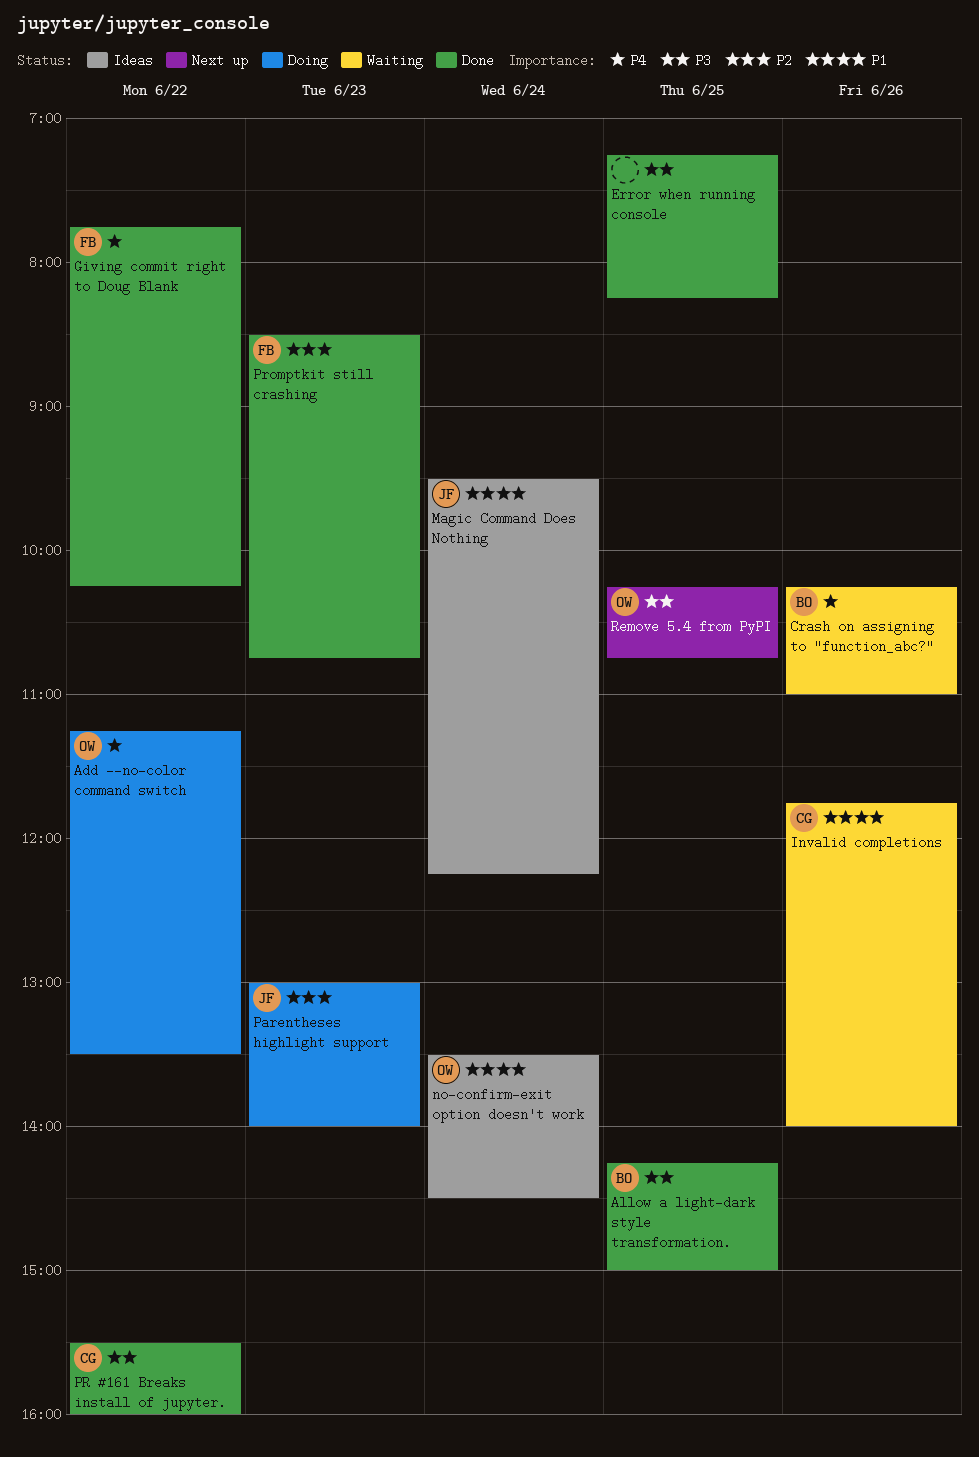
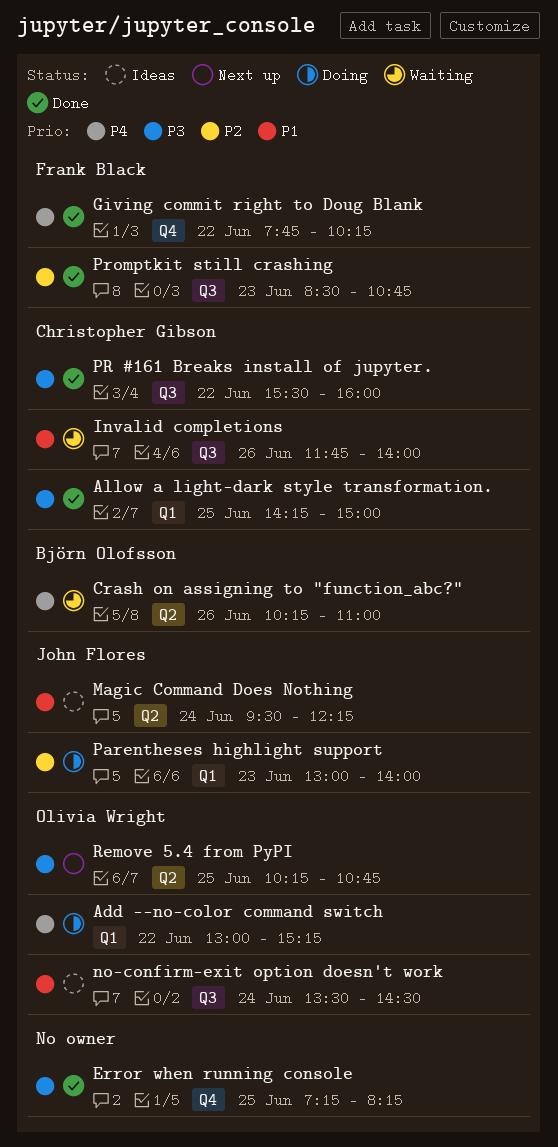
Add --no-color command switch, begins: 11:15 -> 13:00
Add --no-color command switch, ends: 13:30 -> 15:15
Allow a light-dark style transformation., owner: Björn Olofsson -> Christopher Gibson

